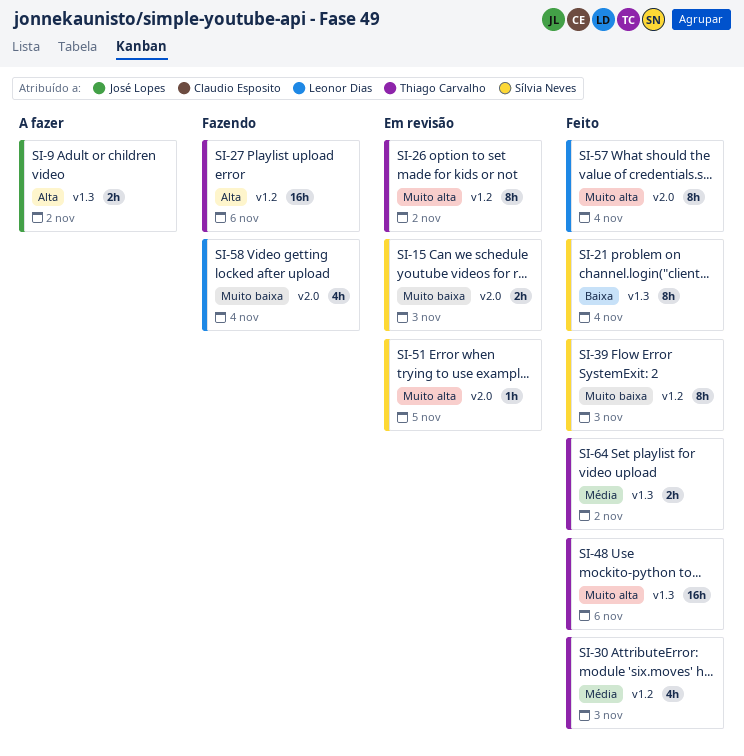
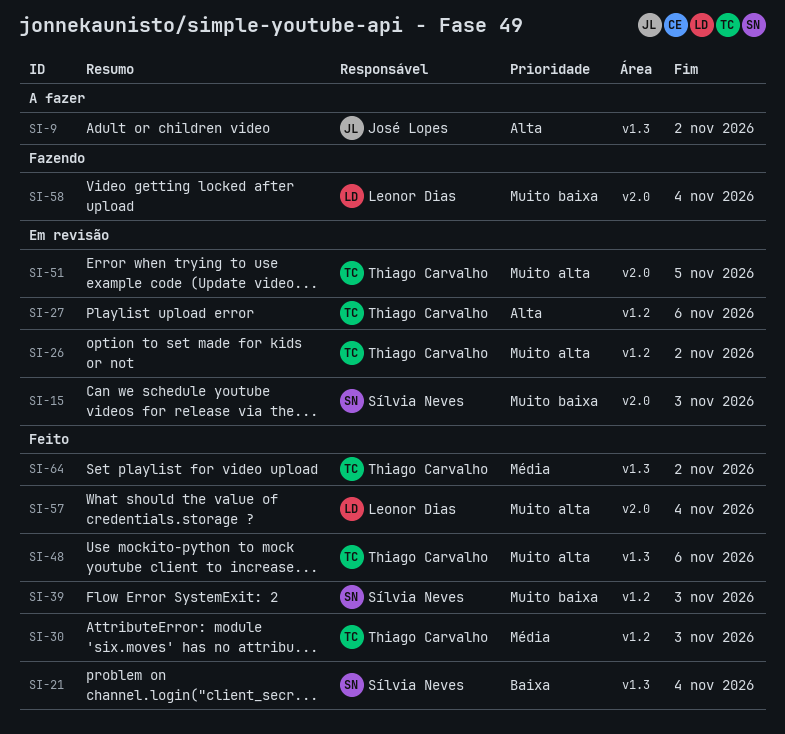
SI-27, status: Fazendo -> Em revisão
SI-51, owner: Sílvia Neves -> Thiago Carvalho

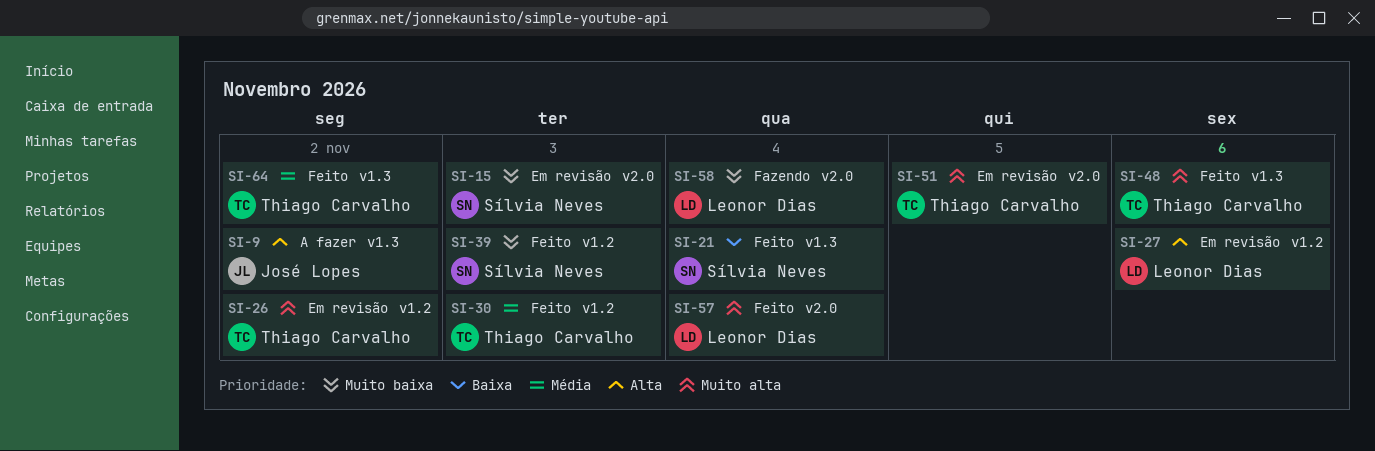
SI-27, owner: Thiago Carvalho -> Leonor Dias

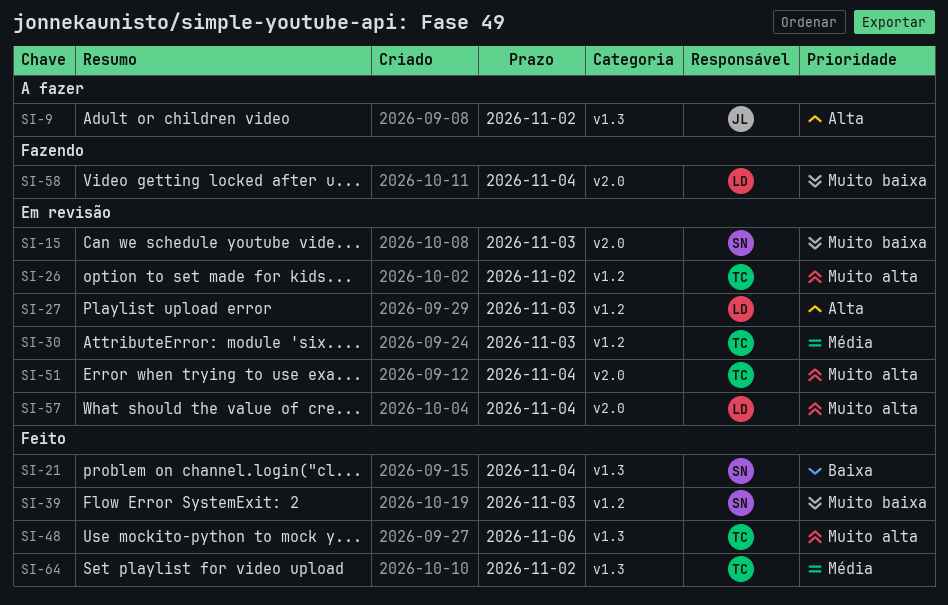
SI-27, due: Nov 6 -> Nov 3
SI-30, status: Feito -> Em revisão
SI-51, due: Nov 5 -> Nov 4
SI-57, status: Feito -> Em revisão

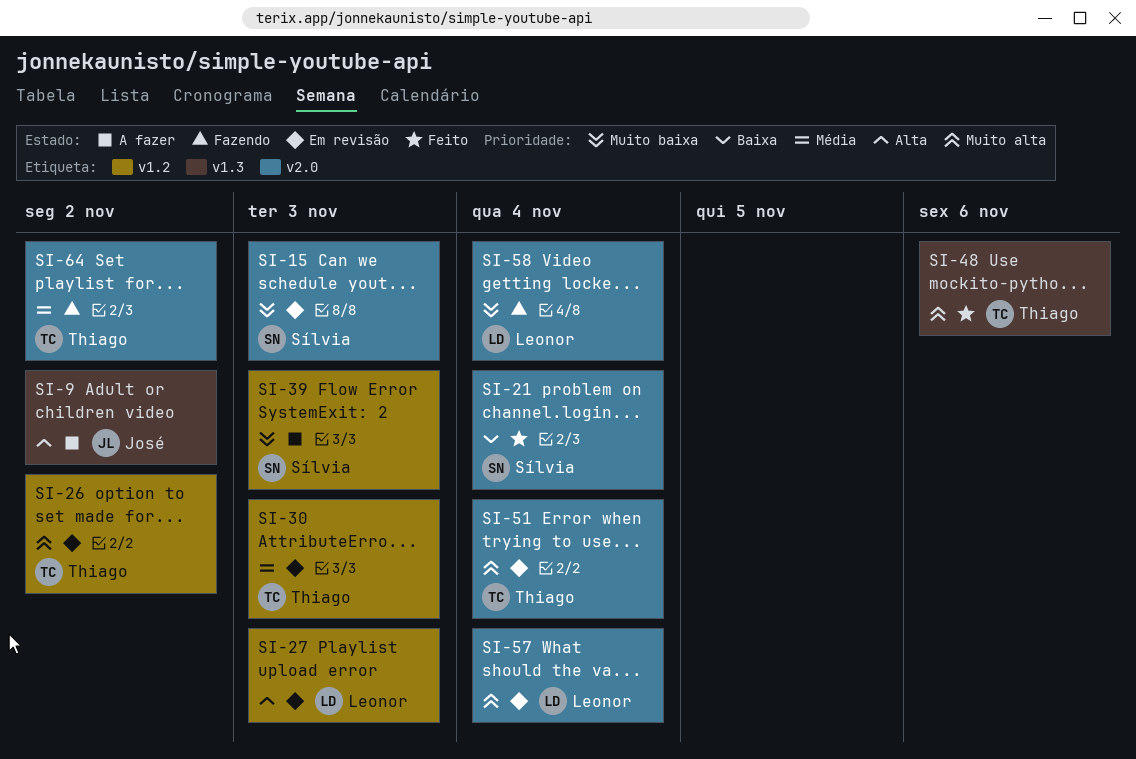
SI-21, label: v1.3 -> v2.0
SI-39, status: Feito -> A fazer
SI-64, status: Feito -> Fazendo
SI-64, label: v1.3 -> v2.0

